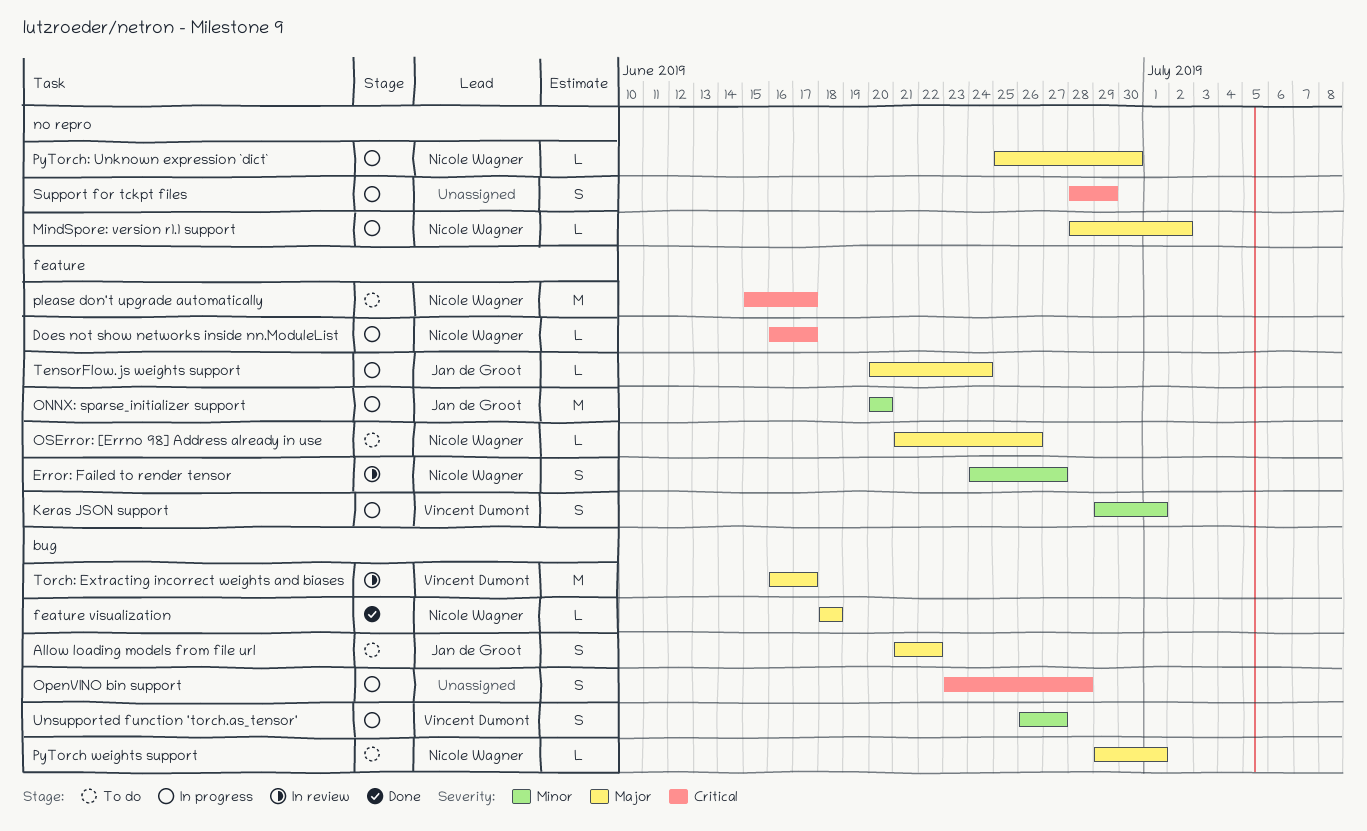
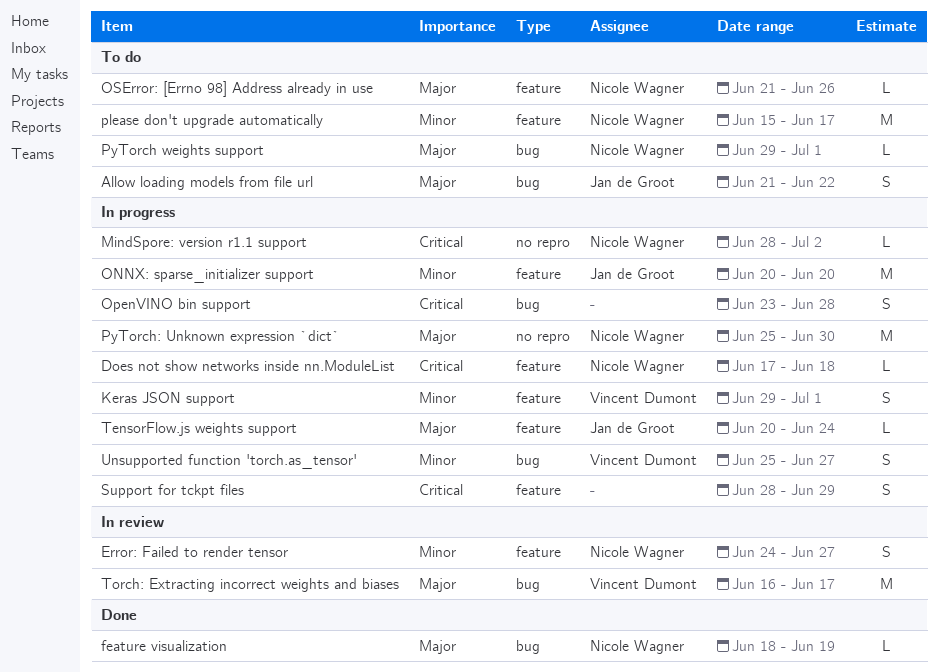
Does not show networks inside nn.ModuleList, start: Jun 16 -> Jun 17
Does not show networks inside nn.ModuleList, due: Jun 17 -> Jun 18
feature visualization, due: Jun 18 -> Jun 19
MindSpore: version r1.1 support, priority: Major -> Critical
please don't upgrade automatically, priority: Critical -> Minor
PyTorch: Unknown expression `dict`, estimate: L -> M
Support for tckpt files, label: no repro -> feature
Unsupported function 'torch.as_tensor', start: Jun 26 -> Jun 25

